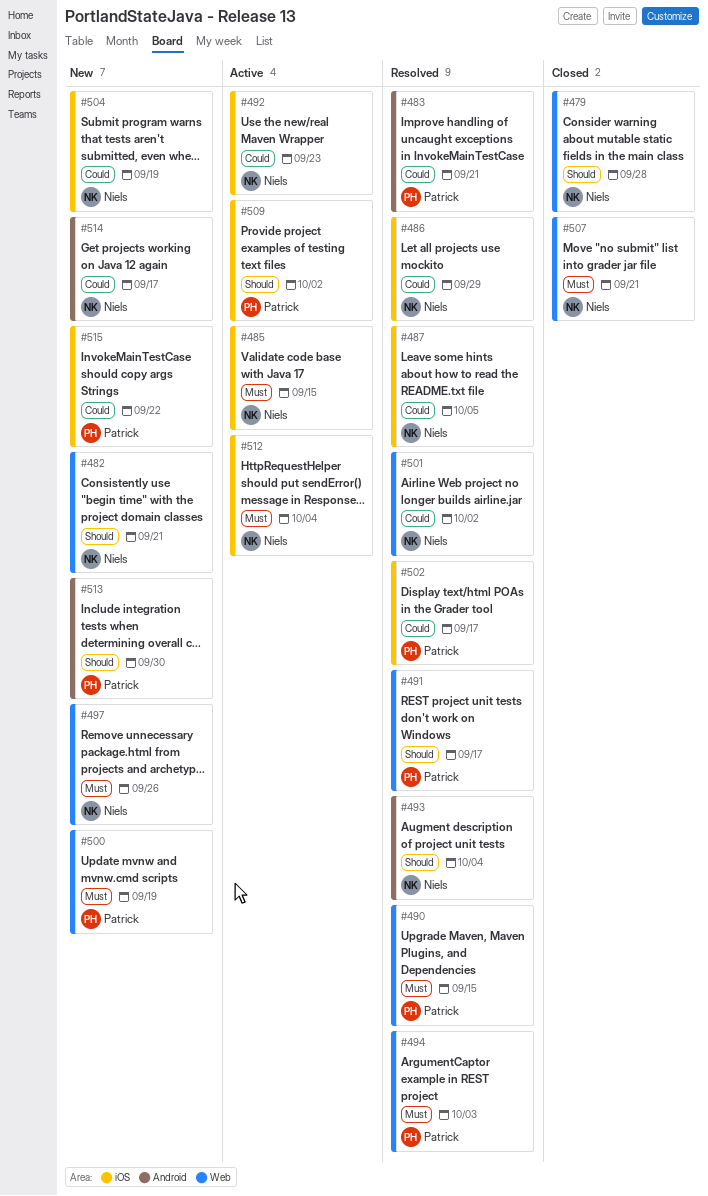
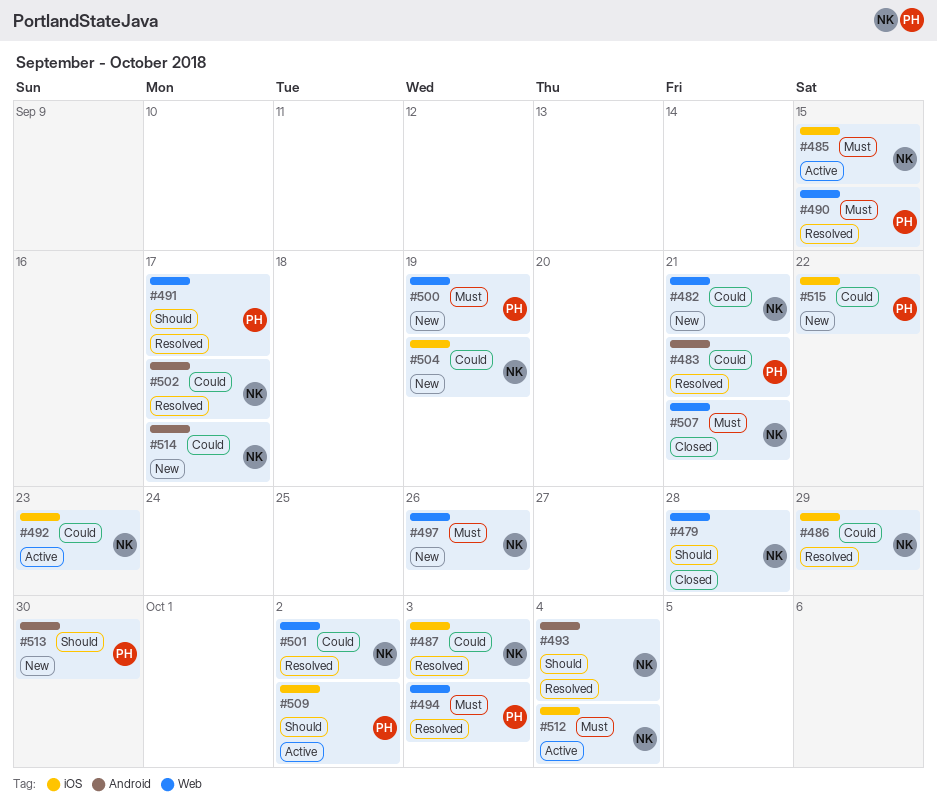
#482, priority: Should -> Could
#487, due: Oct 5 -> Oct 3
#502, owner: Patrick -> Niels
#502, label: iOS -> Android

